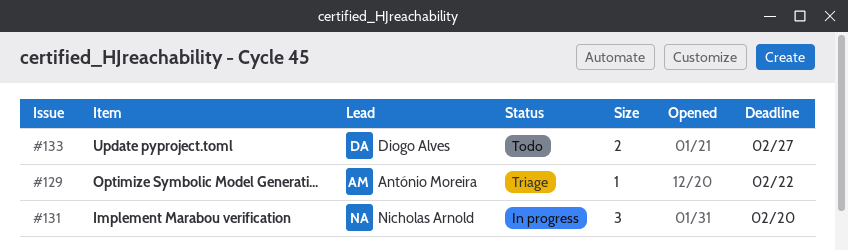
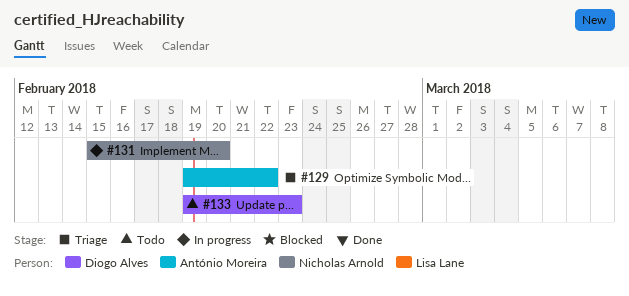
#133, due: Feb 27 -> Feb 23

